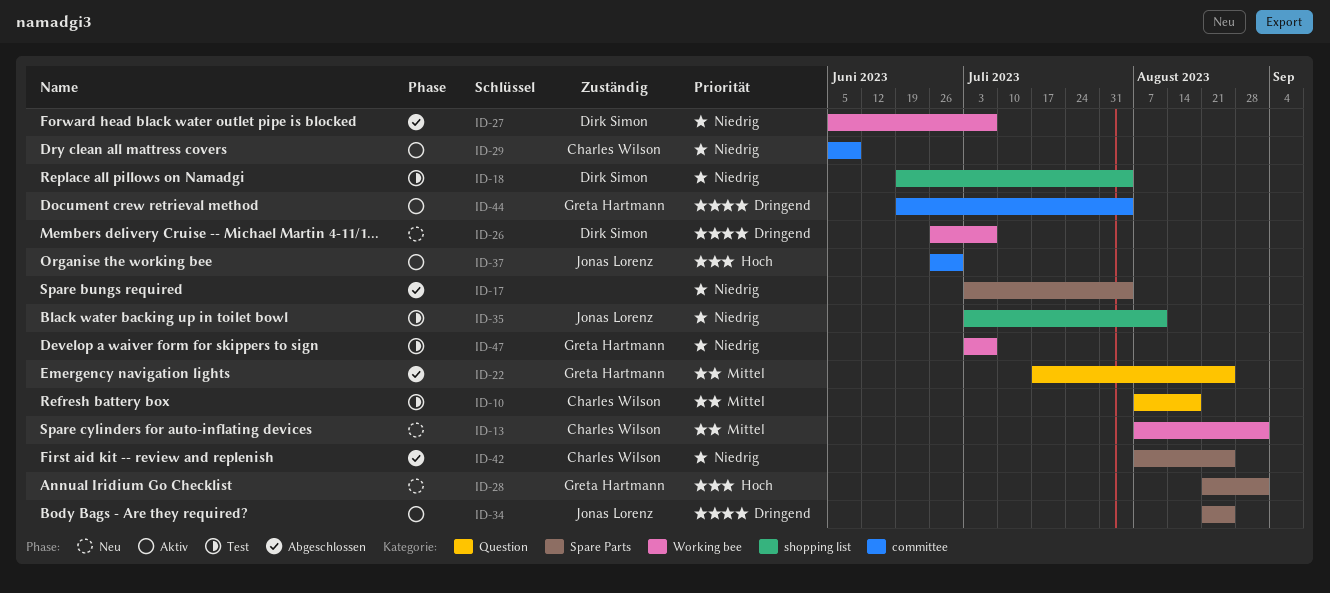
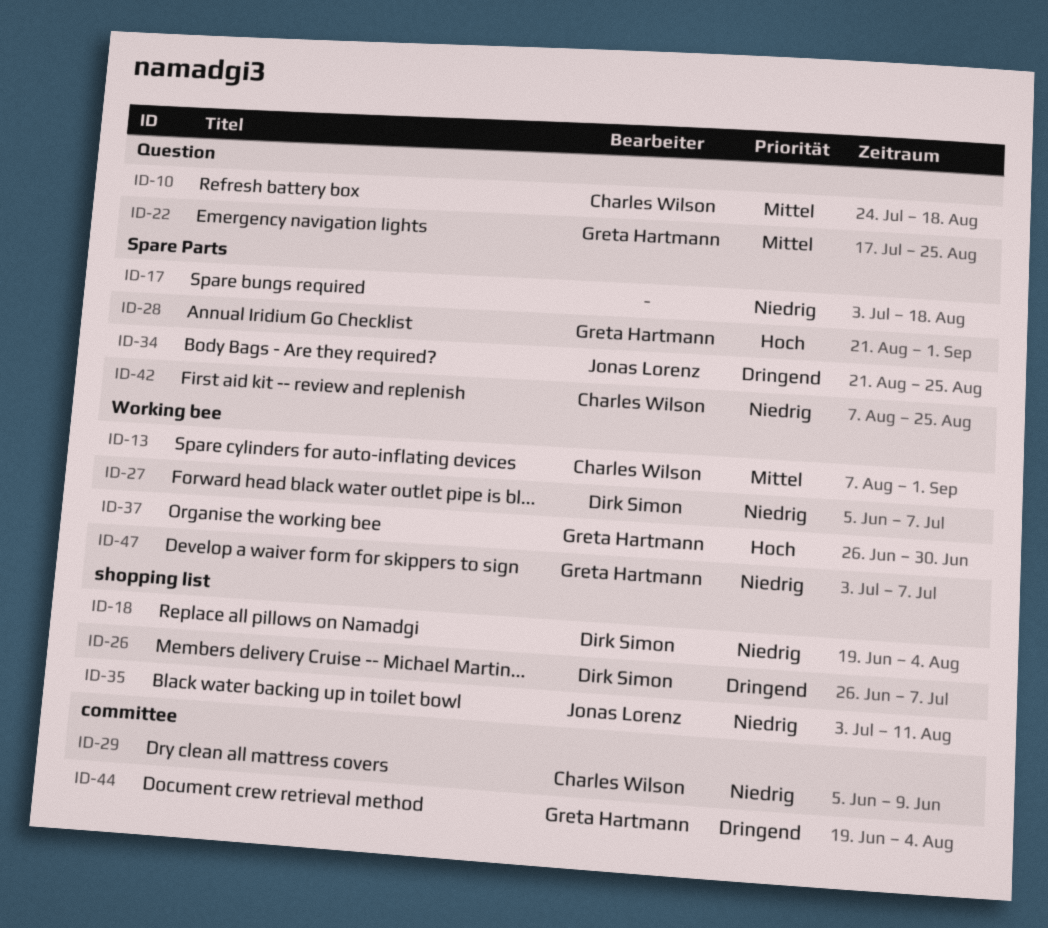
ID-10, start: Aug 7 -> Jul 24
ID-17, due: Aug 4 -> Aug 18
ID-26, label: Working bee -> shopping list
ID-37, owner: Jonas Lorenz -> Greta Hartmann
ID-37, label: committee -> Working bee

